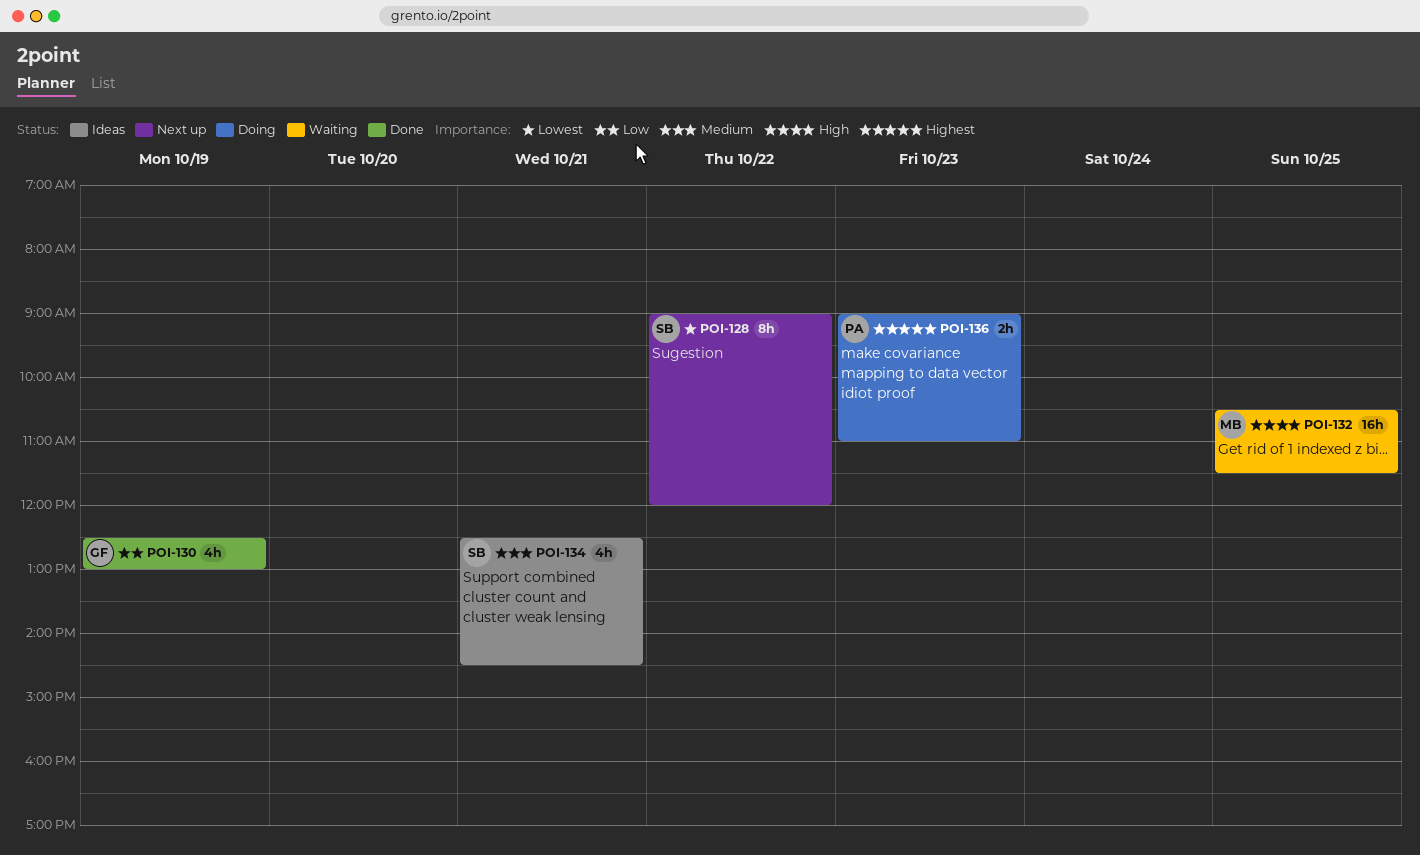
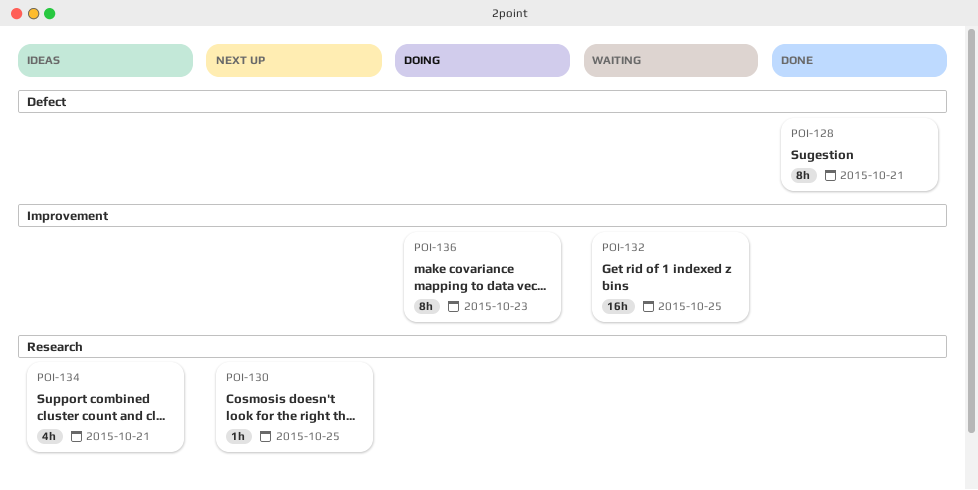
POI-128, status: Next up -> Done
POI-128, day: Oct 22 -> Oct 21
POI-130, status: Done -> Next up
POI-130, estimate: 4h -> 1h
POI-130, day: Oct 19 -> Oct 25
POI-136, estimate: 2h -> 8h

